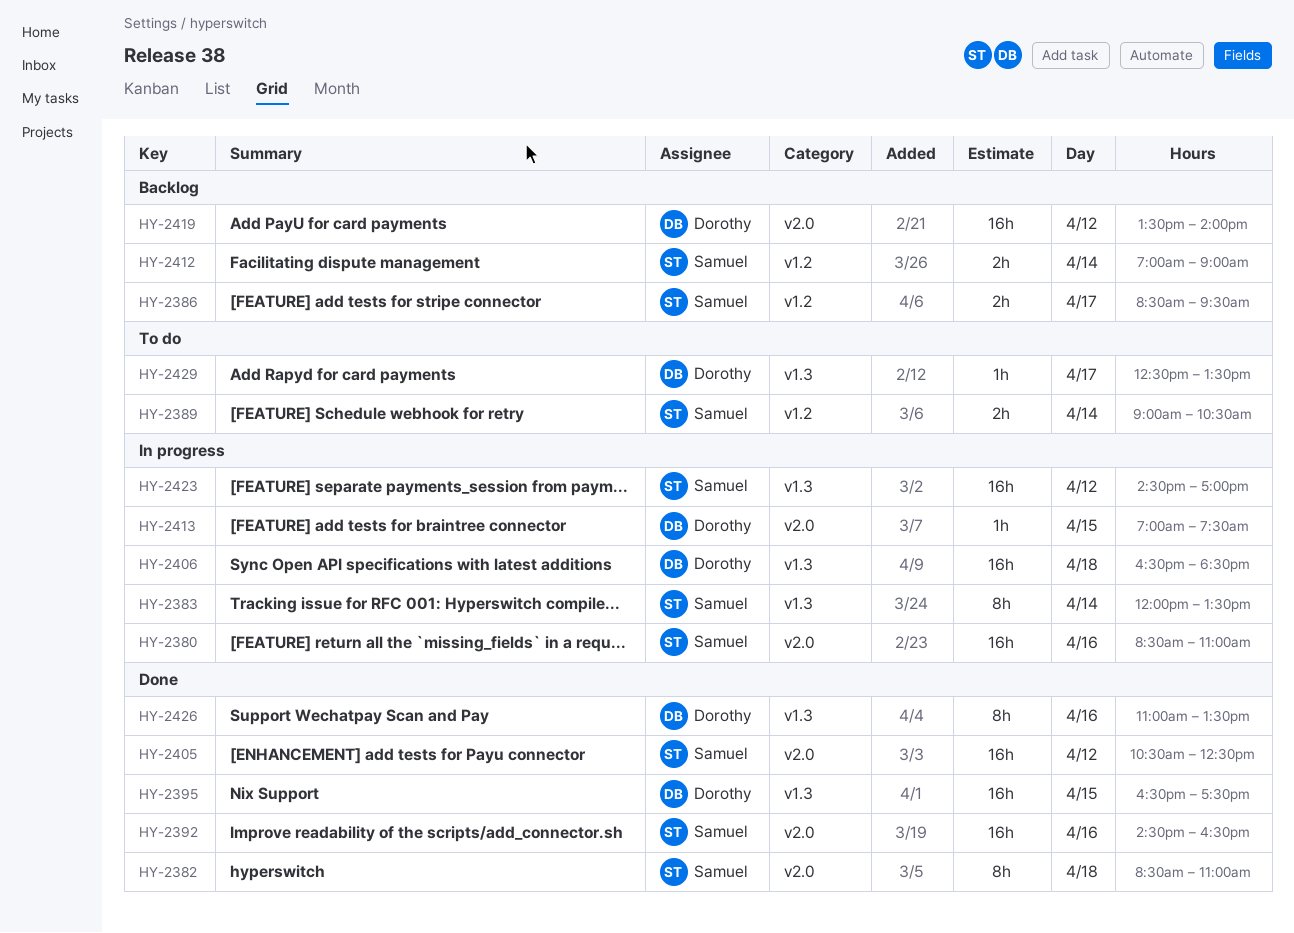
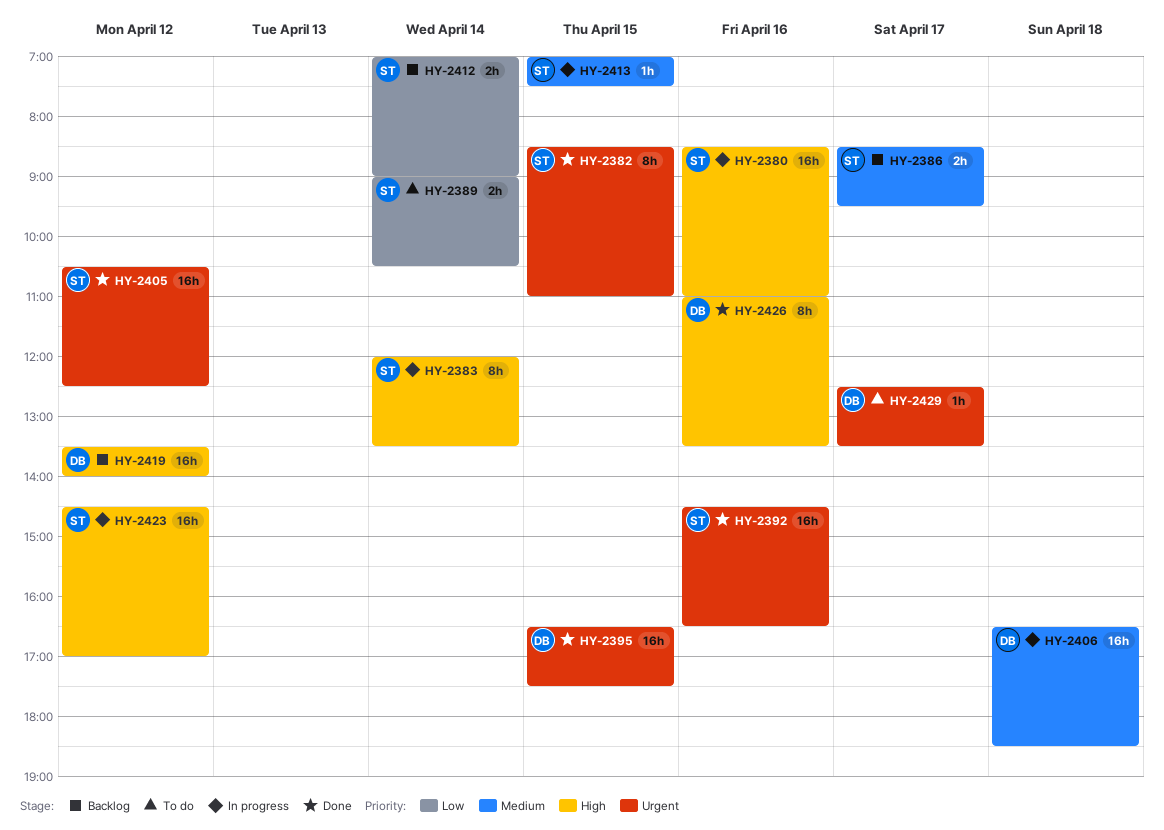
HY-2382, day: Apr 18 -> Apr 15
HY-2413, owner: Dorothy -> Samuel

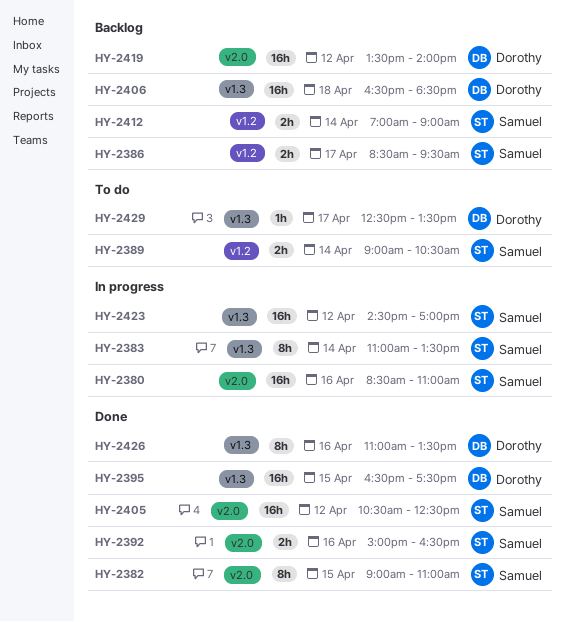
HY-2382, begins: 08:30 -> 09:00
HY-2383, begins: 12:00 -> 11:00
HY-2392, estimate: 16h -> 2h
HY-2392, begins: 14:30 -> 15:00
HY-2406, status: In progress -> Backlog
HY-2413: present -> none

